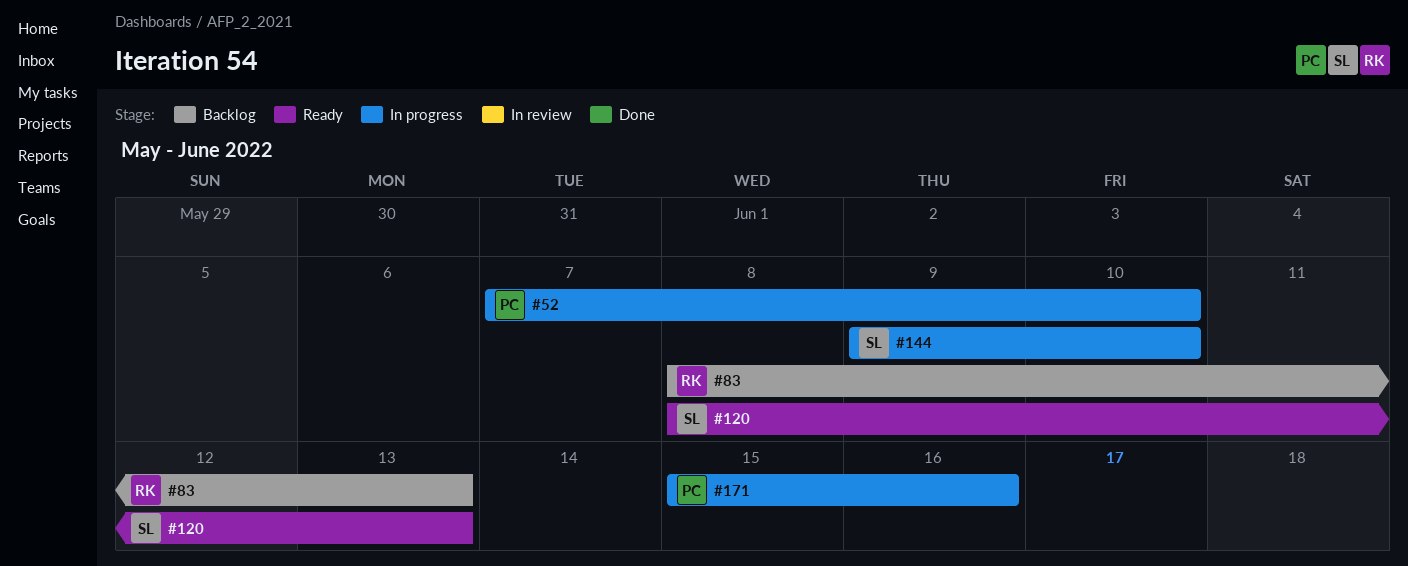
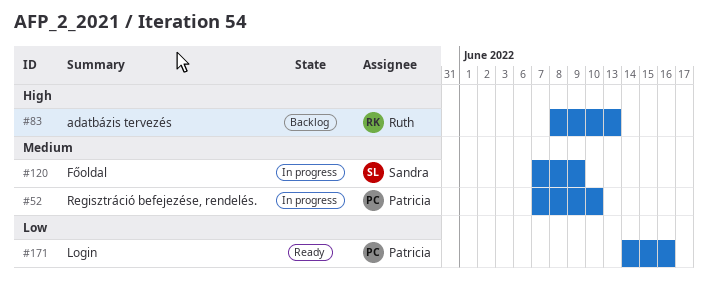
#120, status: Ready -> In progress
#120, start: Jun 8 -> Jun 7
#120, due: Jun 13 -> Jun 9
#144: present -> none
#171, status: In progress -> Ready
#171, start: Jun 15 -> Jun 14

